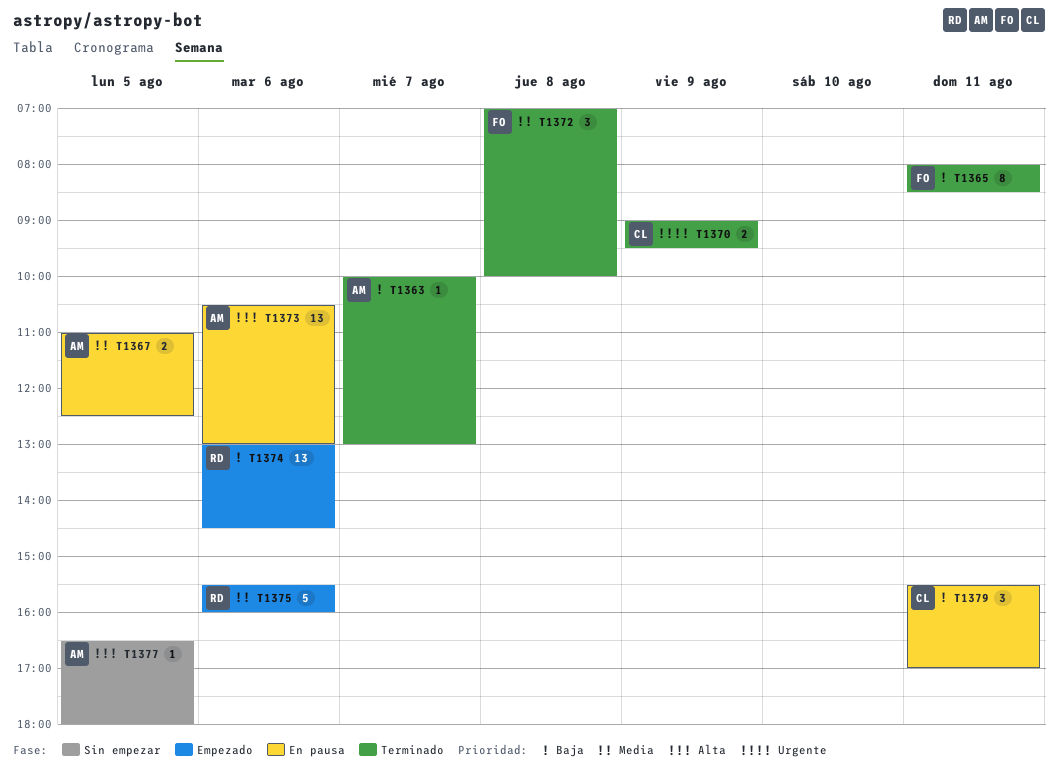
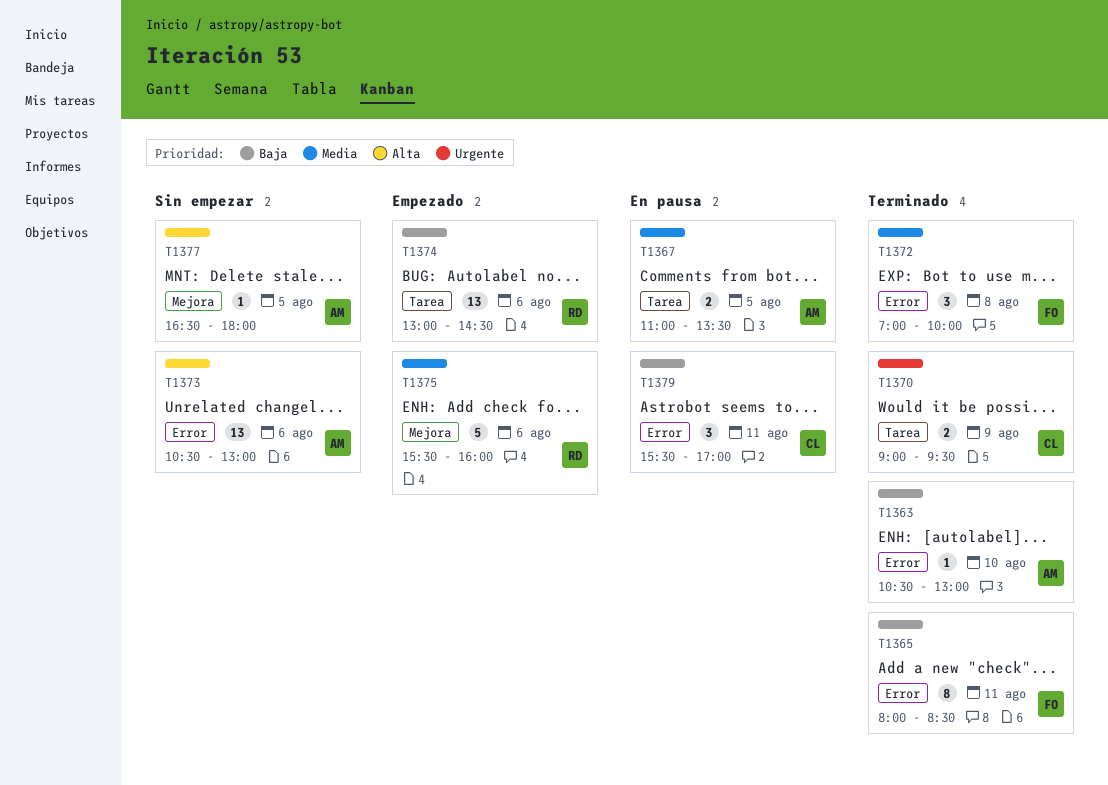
T1363, day: Aug 7 -> Aug 10
T1363, begins: 10:00 -> 10:30
T1367, ends: 12:30 -> 13:30
T1373, status: En pausa -> Sin empezar

